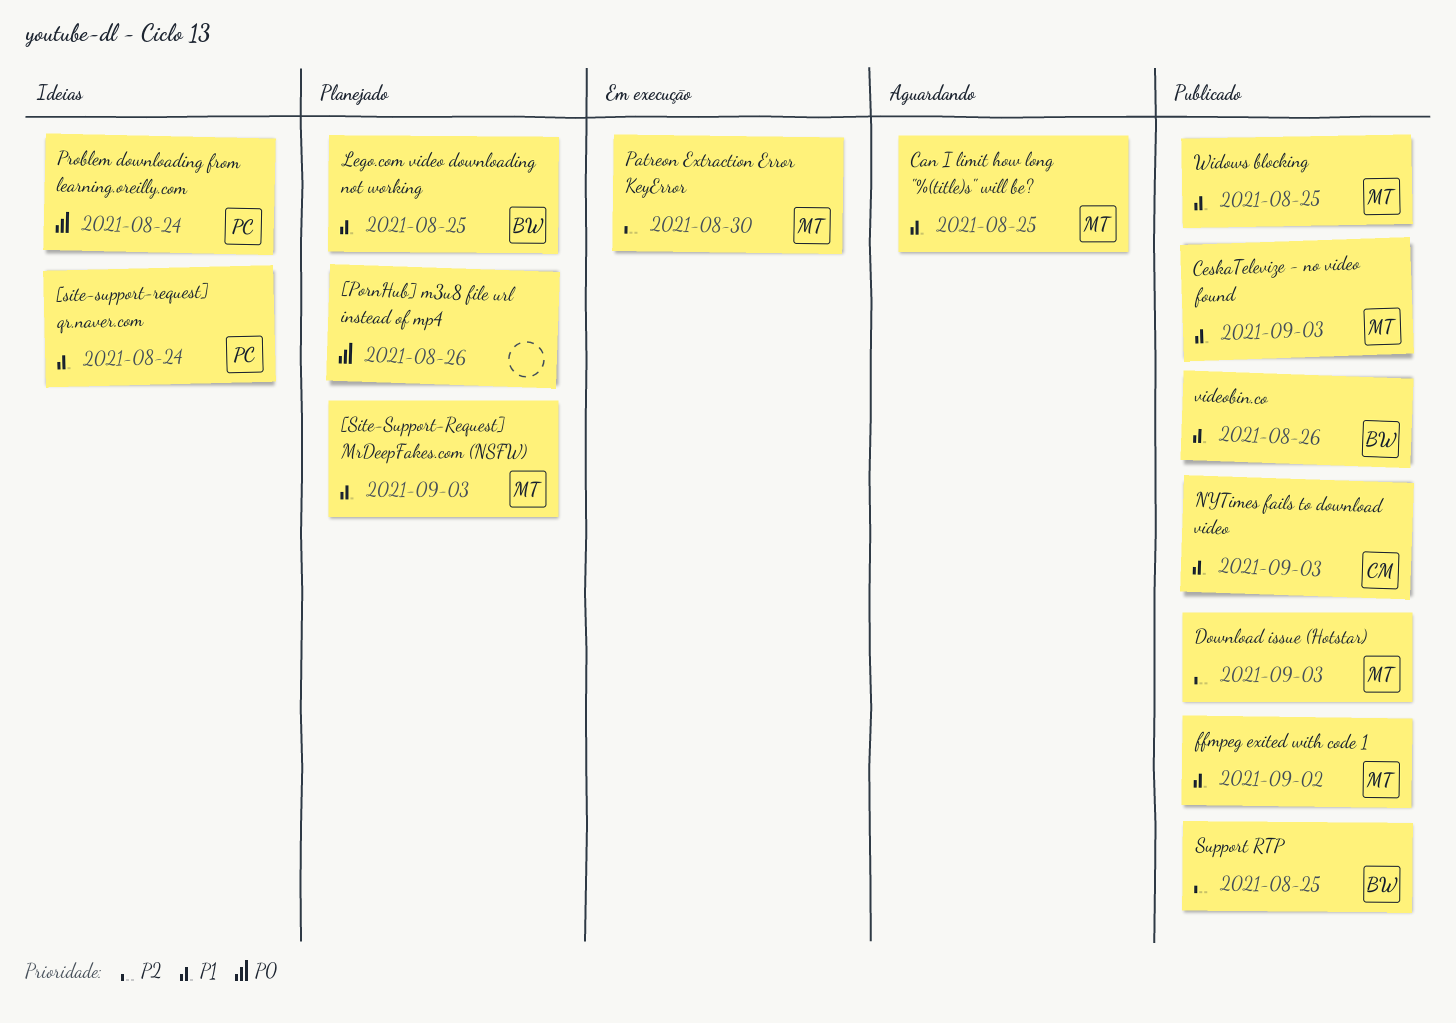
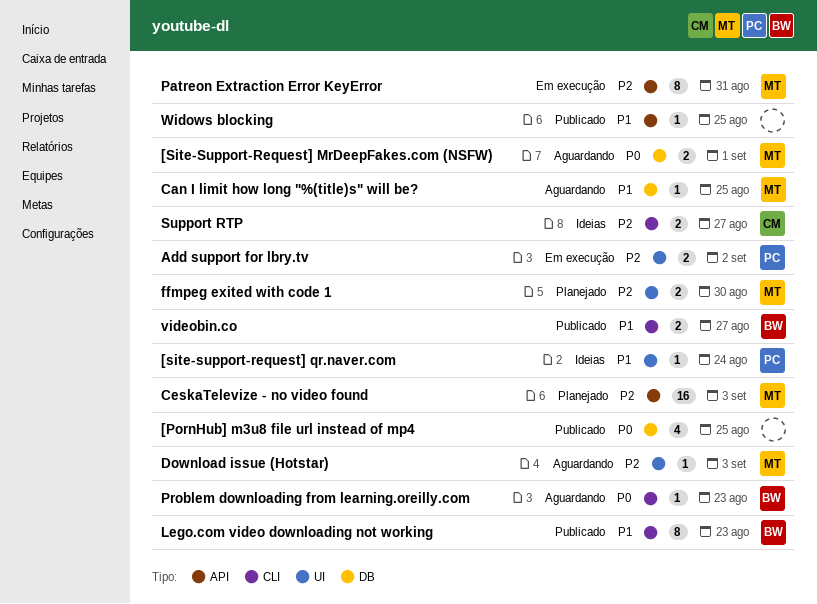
[PornHub] m3u8 file url instead of mp4, status: Planejado -> Publicado
[PornHub] m3u8 file url instead of mp4, due: Aug 26 -> Aug 25
[Site-Support-Request] MrDeepFakes.com (NSFW), status: Planejado -> Aguardando
[Site-Support-Request] MrDeepFakes.com (NSFW), priority: P1 -> P0
[Site-Support-Request] MrDeepFakes.com (NSFW), due: Sep 3 -> Sep 1
Add support for lbry.tv: none -> present
CeskaTelevize - no video found, status: Publicado -> Planejado
CeskaTelevize - no video found, priority: P1 -> P2
Download issue (Hotstar), status: Publicado -> Aguardando
ffmpeg exited with code 1, status: Publicado -> Planejado
ffmpeg exited with code 1, priority: P1 -> P2
ffmpeg exited with code 1, due: Sep 2 -> Aug 30
Lego.com video downloading not working, status: Planejado -> Publicado
Lego.com video downloading not working, due: Aug 25 -> Aug 23
NYTimes fails to download video: present -> none
Patreon Extraction Error KeyError, due: Aug 30 -> Aug 31
Problem downloading from learning.oreilly.com, status: Ideias -> Aguardando
Problem downloading from learning.oreilly.com, owner: PC -> BW
Problem downloading from learning.oreilly.com, due: Aug 24 -> Aug 23
Support RTP, status: Publicado -> Ideias
Support RTP, owner: BW -> CM
Support RTP, due: Aug 25 -> Aug 27
videobin.co, due: Aug 26 -> Aug 27
Widows blocking, owner: MT -> none

